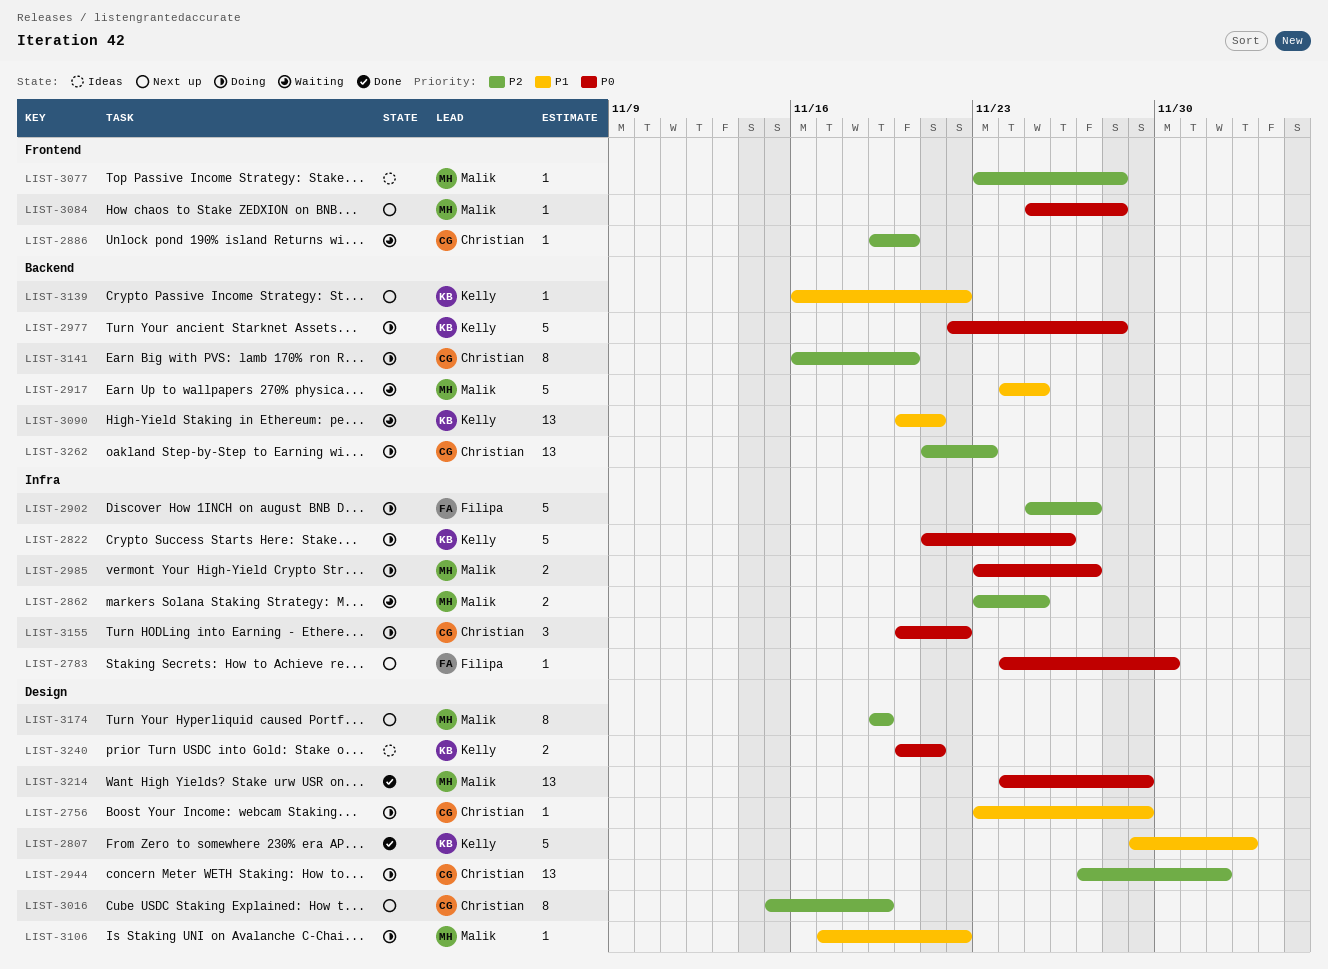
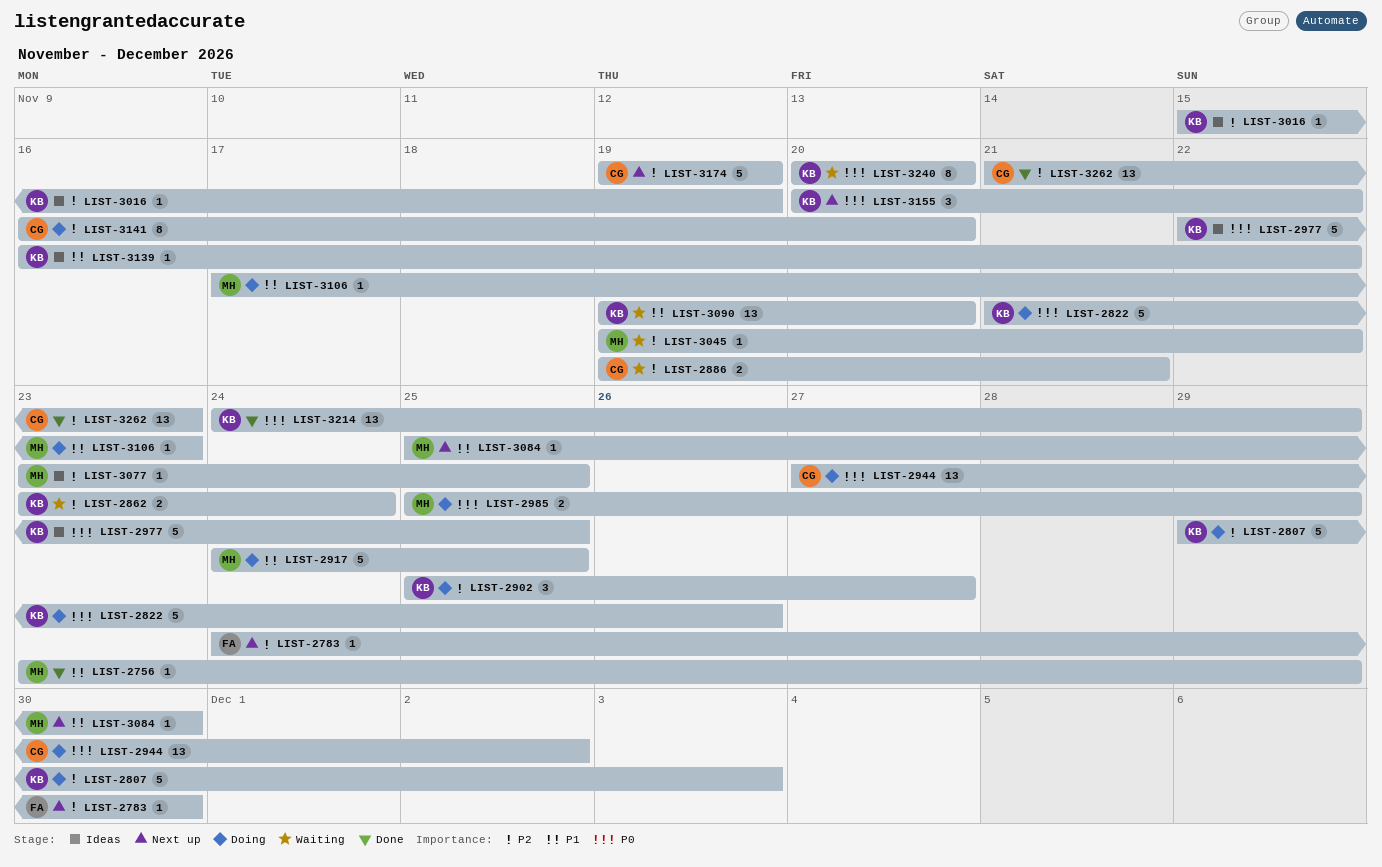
LIST-2756, status: Doing -> Done
LIST-2756, owner: Christian -> Malik
LIST-2783, priority: P0 -> P2
LIST-2807, status: Done -> Doing
LIST-2807, priority: P1 -> P2
LIST-2862, owner: Malik -> Kelly
LIST-2862, due: Nov 25 -> Nov 24
LIST-2886, estimate: 1 -> 2
LIST-2886, due: Nov 20 -> Nov 21
LIST-2902, owner: Filipa -> Kelly
LIST-2902, estimate: 5 -> 3
LIST-2917, status: Waiting -> Doing
LIST-2944, priority: P2 -> P0
LIST-2977, status: Doing -> Ideas
LIST-2977, due: Nov 28 -> Nov 25
LIST-2985, start: Nov 23 -> Nov 25
LIST-2985, due: Nov 27 -> Nov 29
LIST-3016, status: Next up -> Ideas
LIST-3016, owner: Christian -> Kelly
LIST-3016, estimate: 8 -> 1
LIST-3045: none -> present
LIST-3077, due: Nov 28 -> Nov 25
LIST-3084, priority: P0 -> P1
LIST-3084, due: Nov 28 -> Nov 30
LIST-3090, start: Nov 20 -> Nov 19
LIST-3090, due: Nov 21 -> Nov 20
LIST-3106, due: Nov 22 -> Nov 23
LIST-3139, status: Next up -> Ideas
LIST-3155, status: Doing -> Next up
LIST-3155, owner: Christian -> Kelly
LIST-3174, owner: Malik -> Christian
LIST-3174, estimate: 8 -> 5
LIST-3214, owner: Malik -> Kelly
LIST-3240, status: Ideas -> Waiting
LIST-3240, estimate: 2 -> 8
LIST-3240, due: Nov 21 -> Nov 20
LIST-3262, status: Doing -> Done

